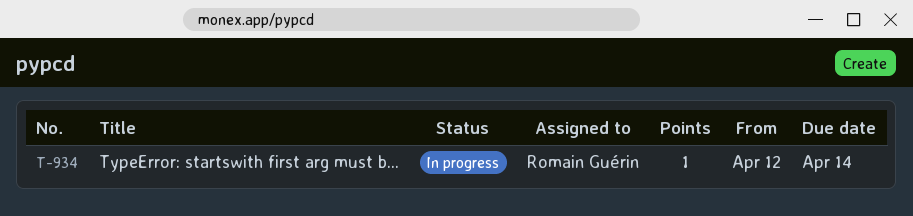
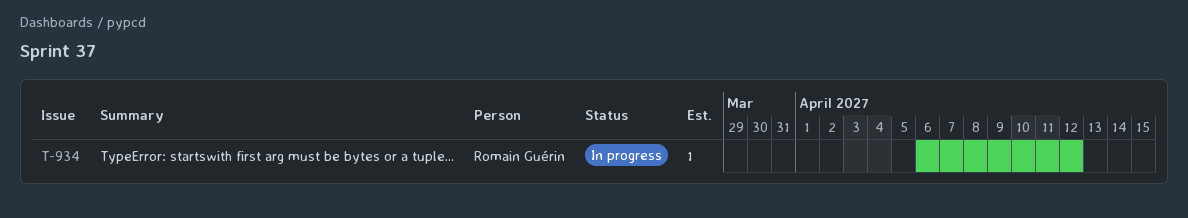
T-934, start: Apr 12 -> Apr 6
T-934, due: Apr 14 -> Apr 12

